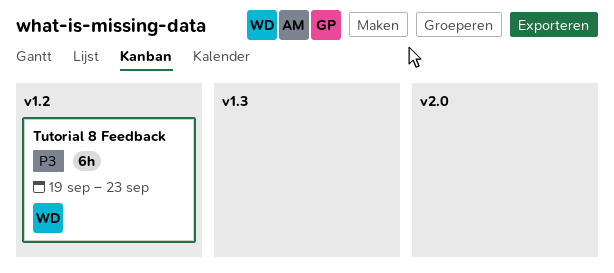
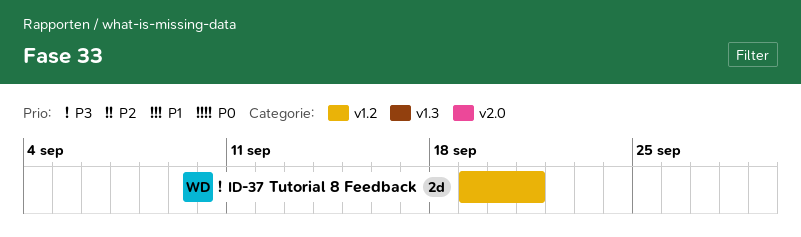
Tutorial 8 Feedback, estimate: 6h -> 2d
Tutorial 8 Feedback, due: Sep 23 -> Sep 21

